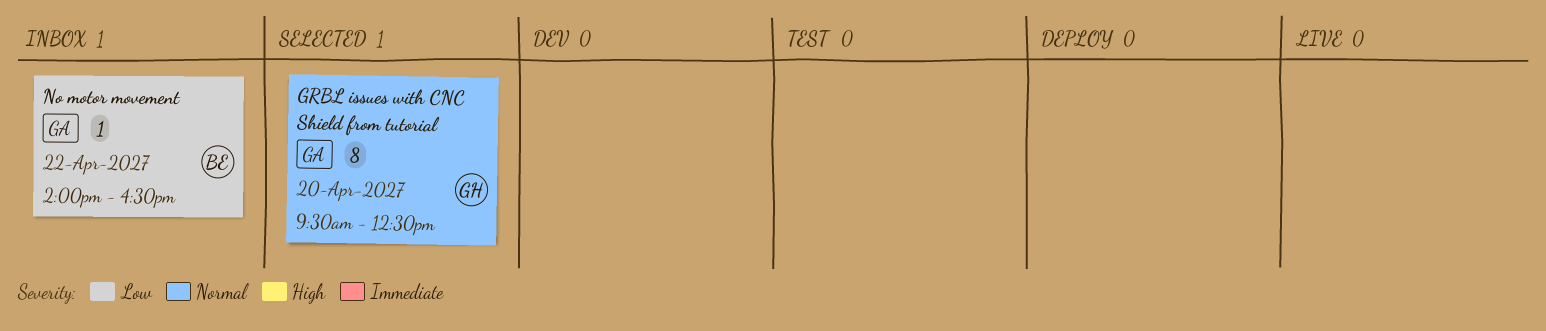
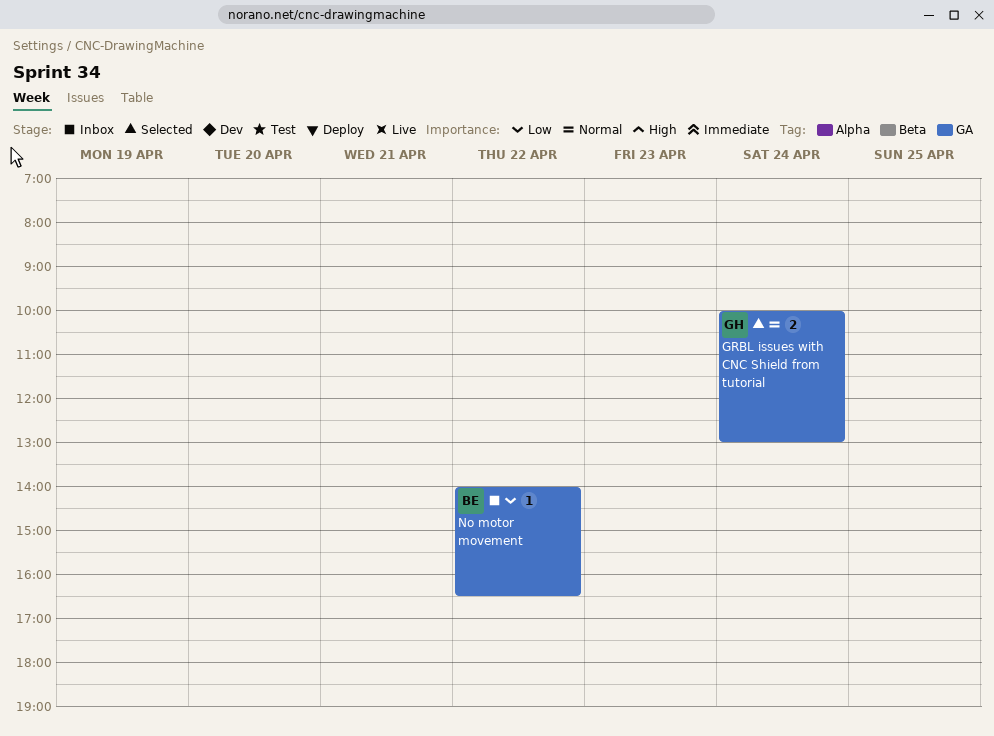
GRBL issues with CNC Shield from tutorial, estimate: 8 -> 2
GRBL issues with CNC Shield from tutorial, day: Apr 20 -> Apr 24
GRBL issues with CNC Shield from tutorial, begins: 09:30 -> 10:00
GRBL issues with CNC Shield from tutorial, ends: 12:30 -> 13:00

